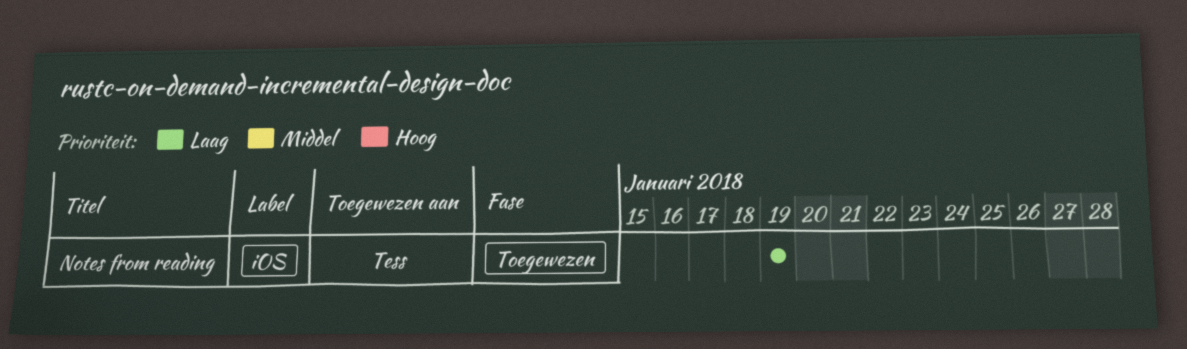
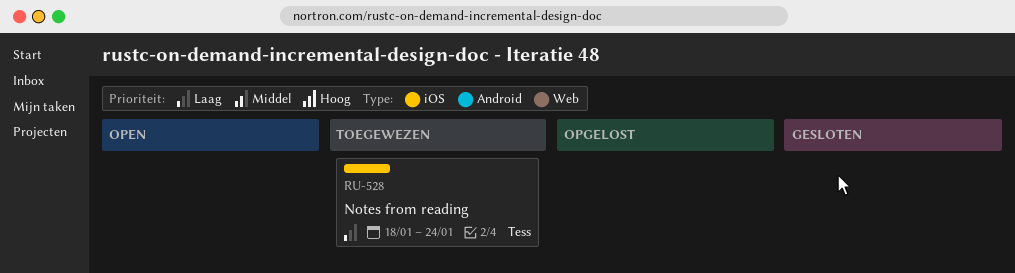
Notes from reading, start: Jan 19 -> Jan 18
Notes from reading, due: Jan 19 -> Jan 24

